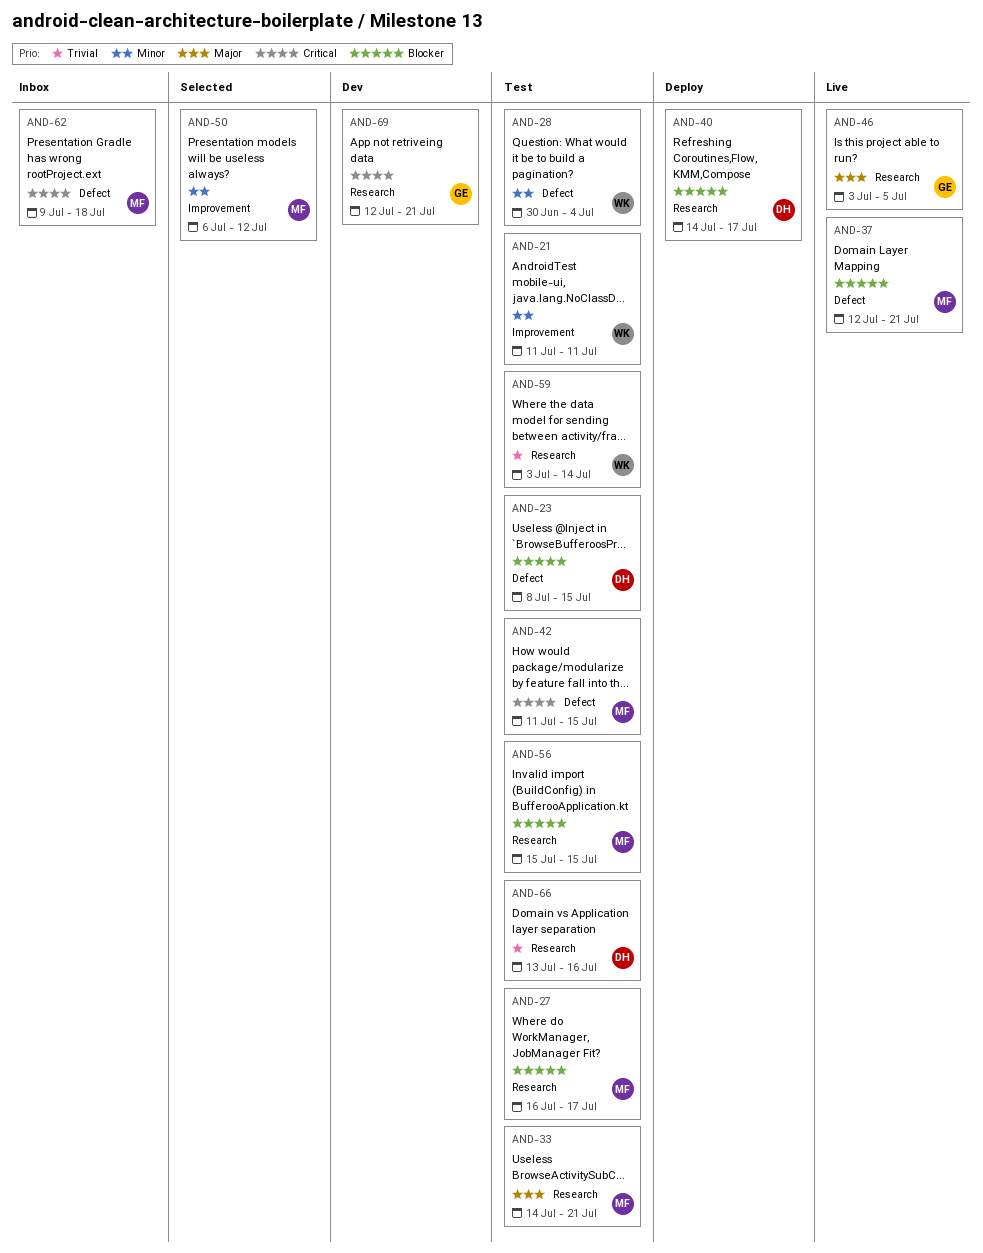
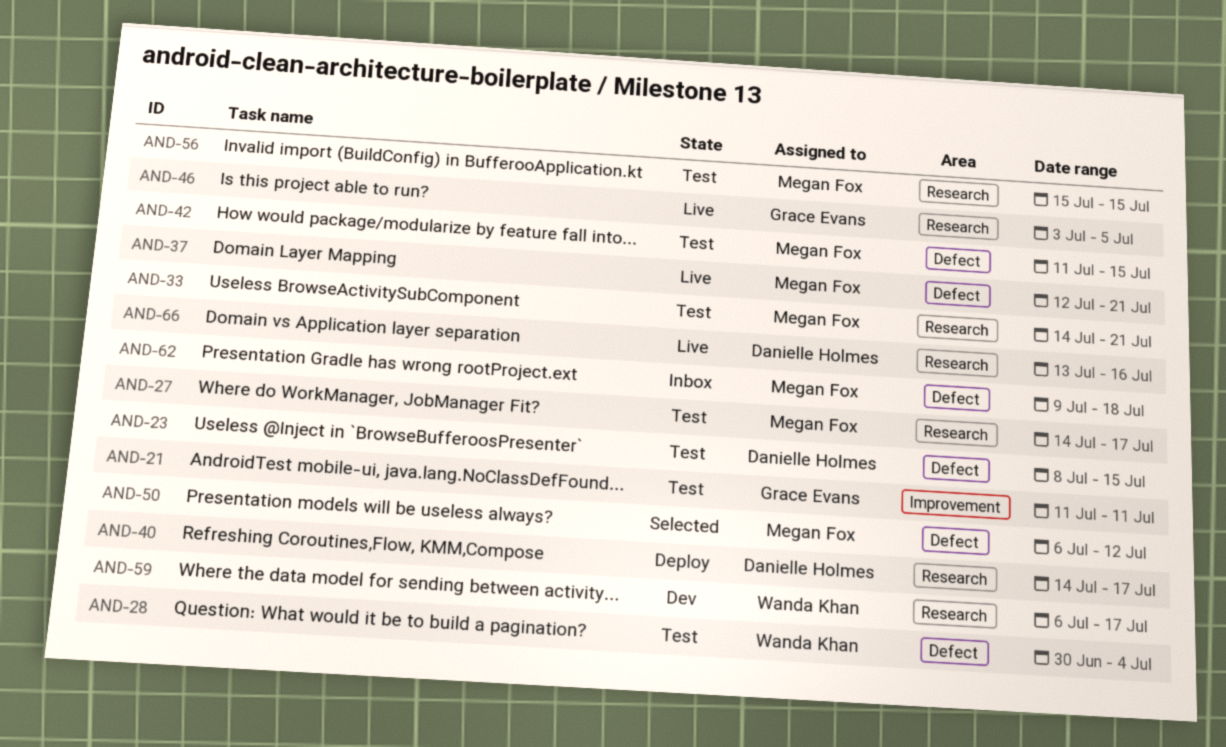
AND-21, owner: Wanda Khan -> Grace Evans
AND-27, start: Jul 16 -> Jul 14
AND-50, label: Improvement -> Defect
AND-59, status: Test -> Dev
AND-59, start: Jul 3 -> Jul 6
AND-59, due: Jul 14 -> Jul 17
AND-66, status: Test -> Live
AND-69: present -> none

